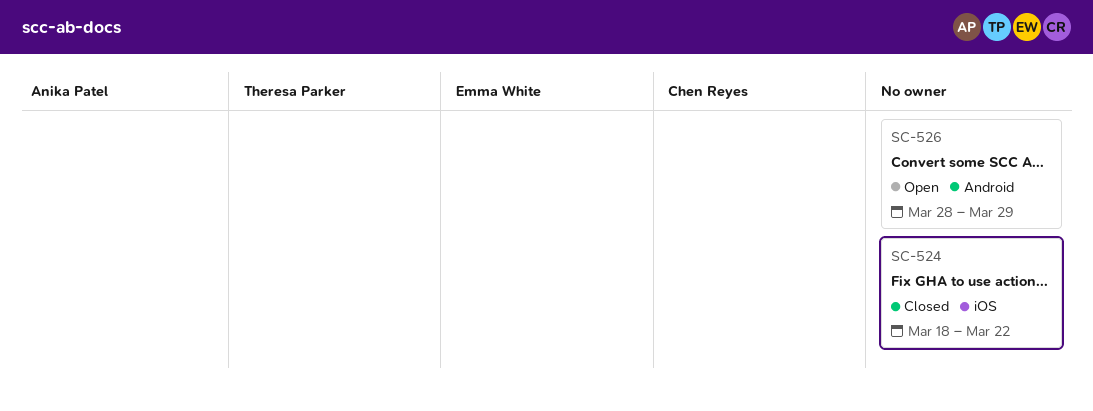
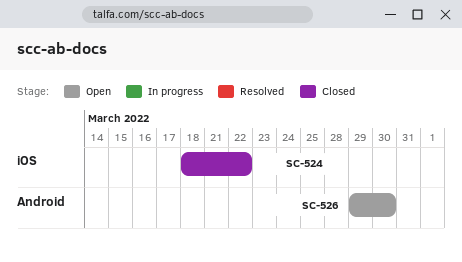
SC-526, start: Mar 28 -> Mar 29
SC-526, due: Mar 29 -> Mar 30

